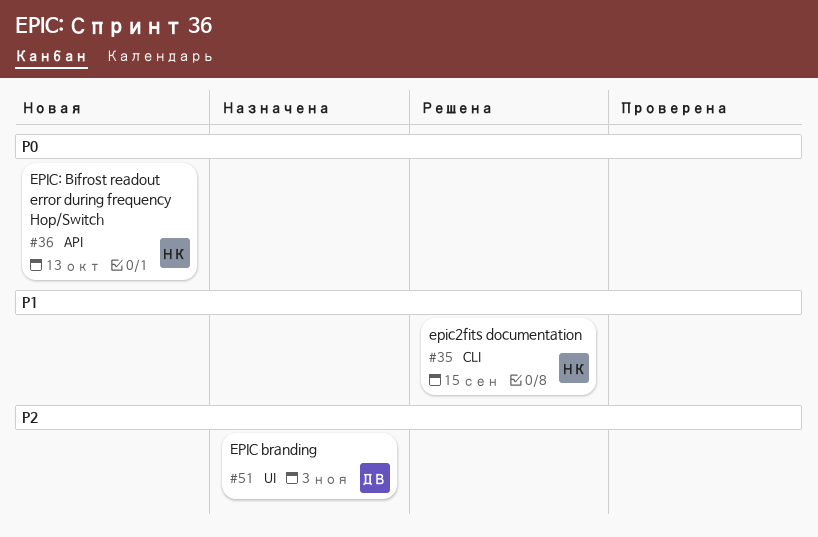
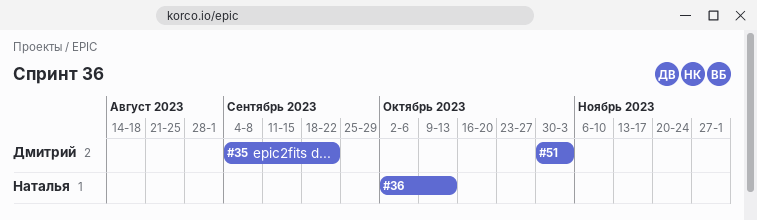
#35, owner: Наталья -> Дмитрий
#35, due: Sep 15 -> Sep 22

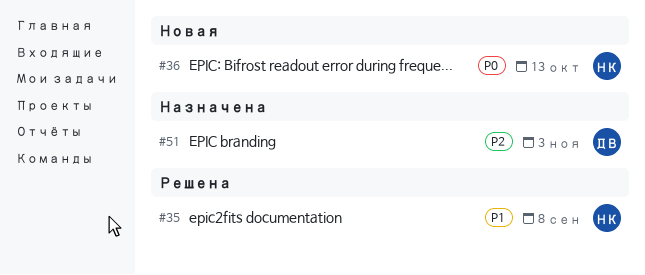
#35, owner: Дмитрий -> Наталья
#35, due: Sep 22 -> Sep 8

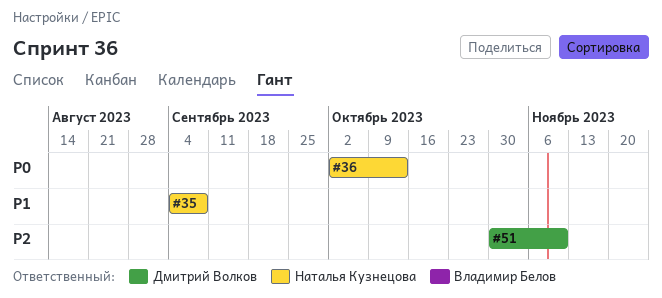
#51, due: Nov 3 -> Nov 10

